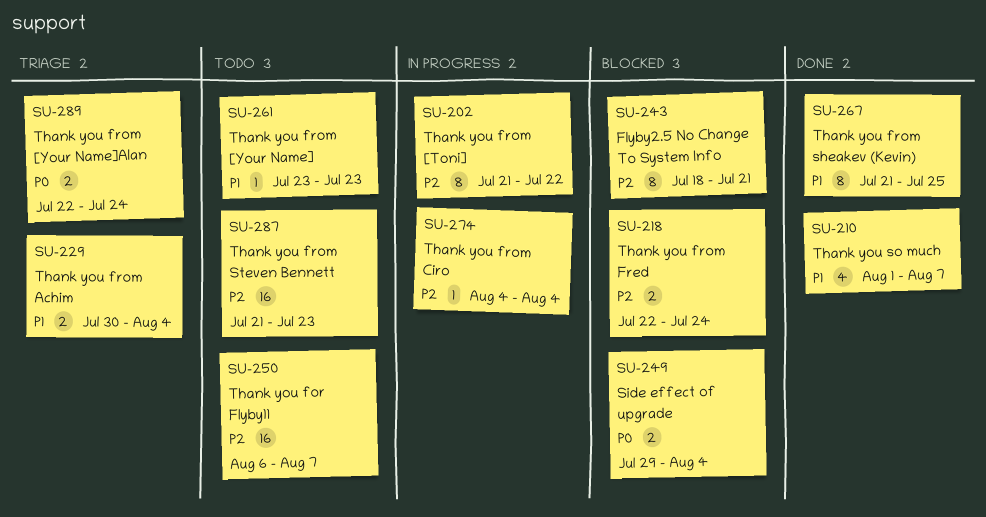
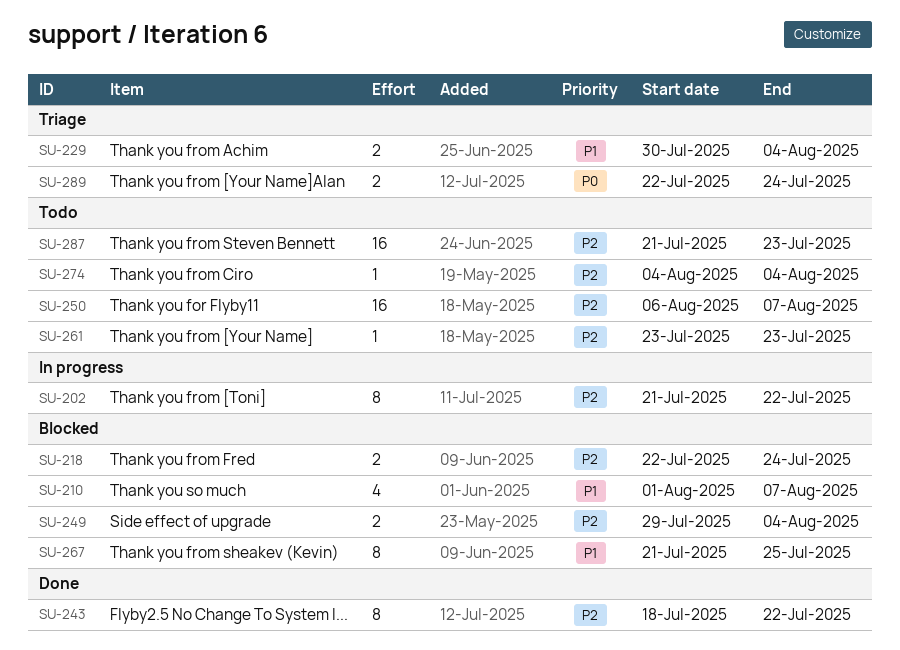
SU-210, status: Done -> Blocked
SU-243, status: Blocked -> Done
SU-243, due: Jul 21 -> Jul 22
SU-249, priority: P0 -> P2
SU-261, priority: P1 -> P2
SU-267, status: Done -> Blocked
SU-274, status: In progress -> Todo

